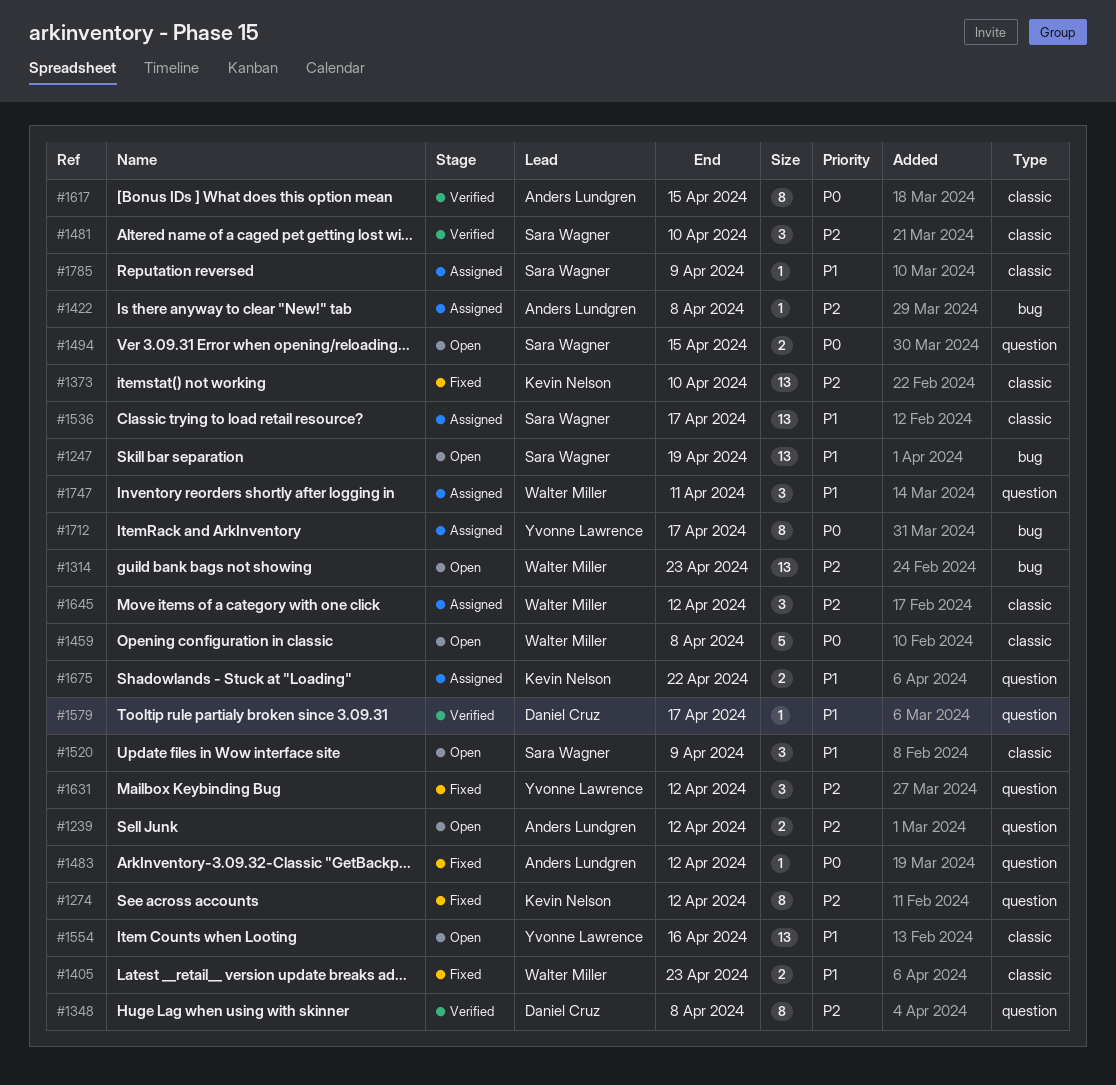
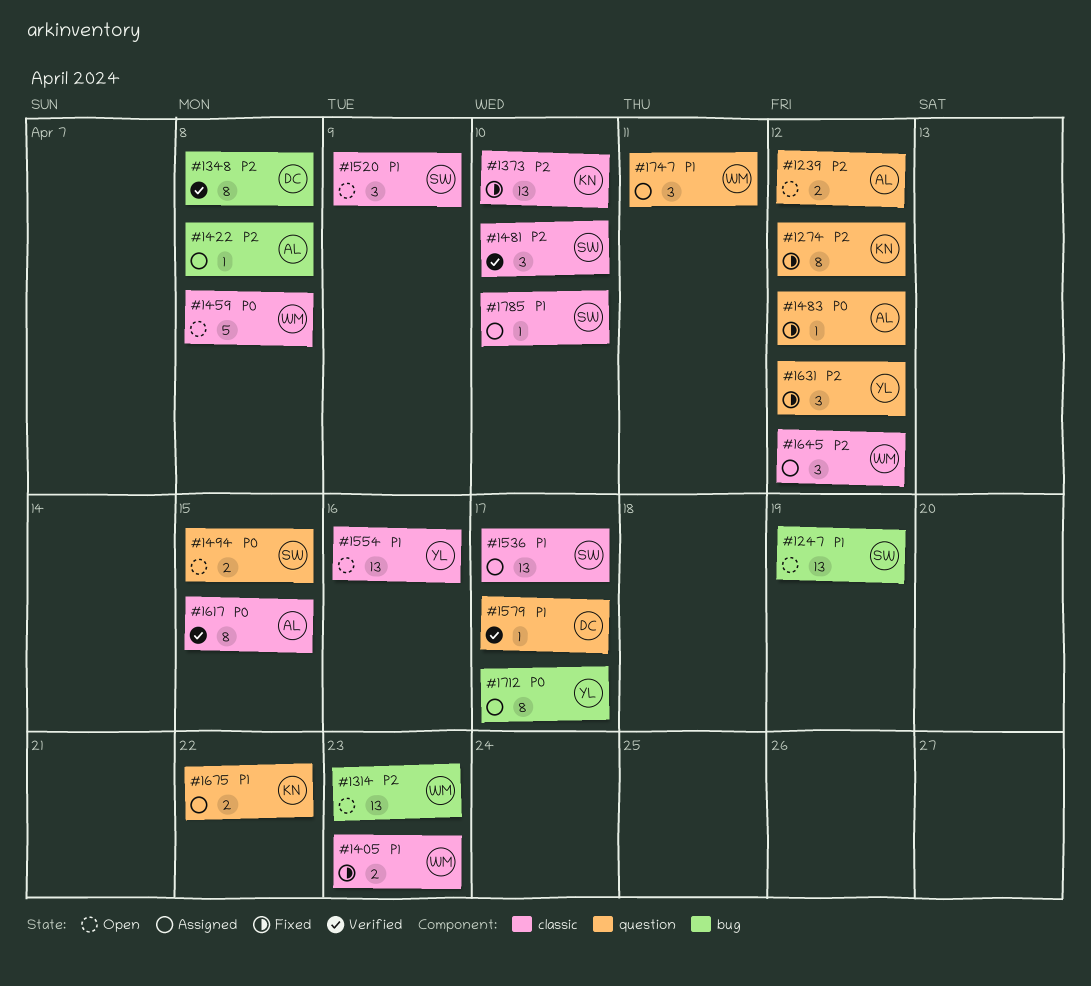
#1348, label: question -> bug
#1785, due: Apr 9 -> Apr 10

